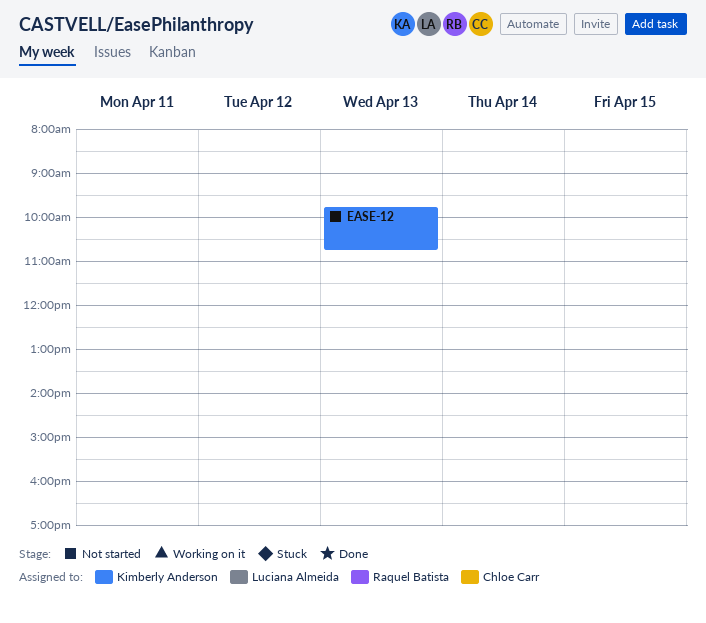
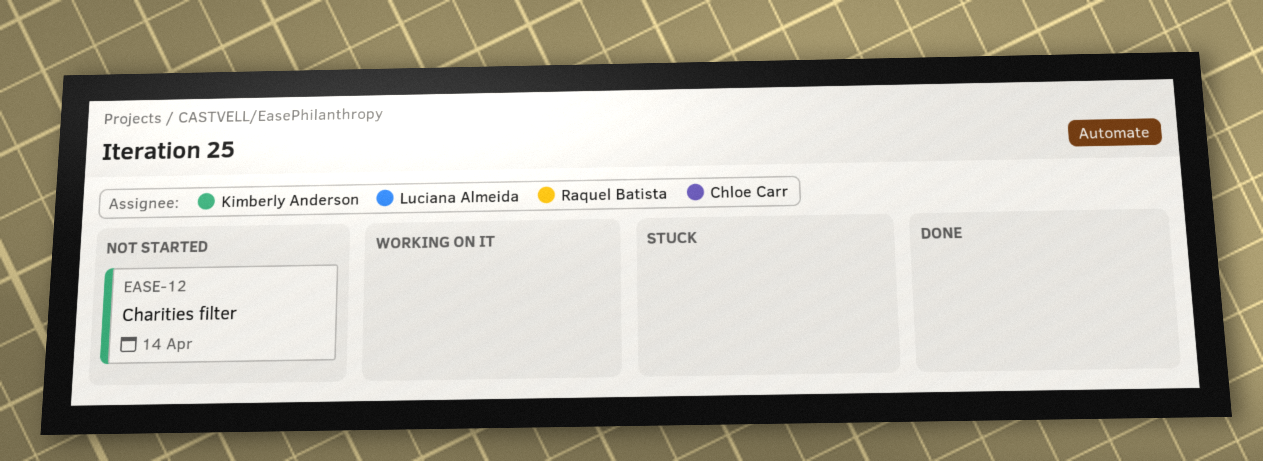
EASE-12, day: Apr 13 -> Apr 14

